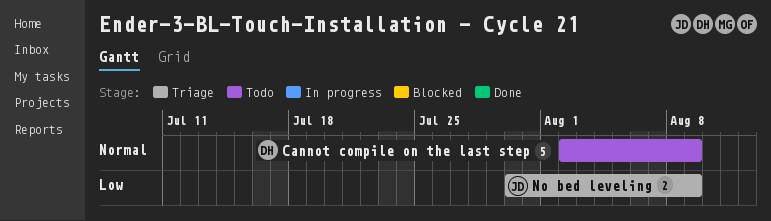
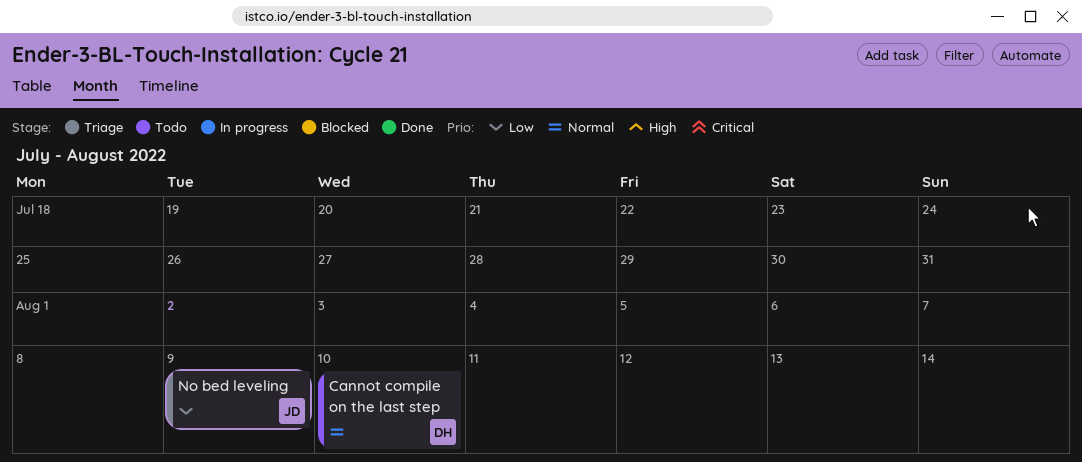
Cannot compile on the last step, due: Aug 9 -> Aug 10

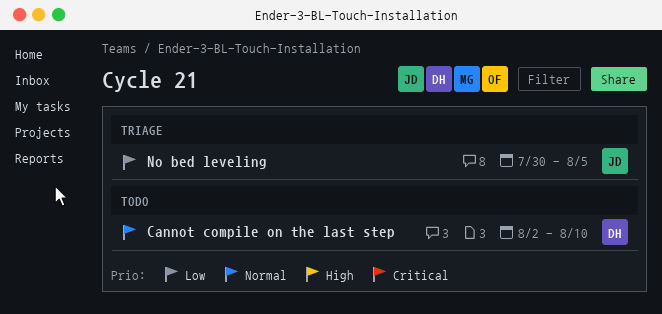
No bed leveling, due: Aug 9 -> Aug 5

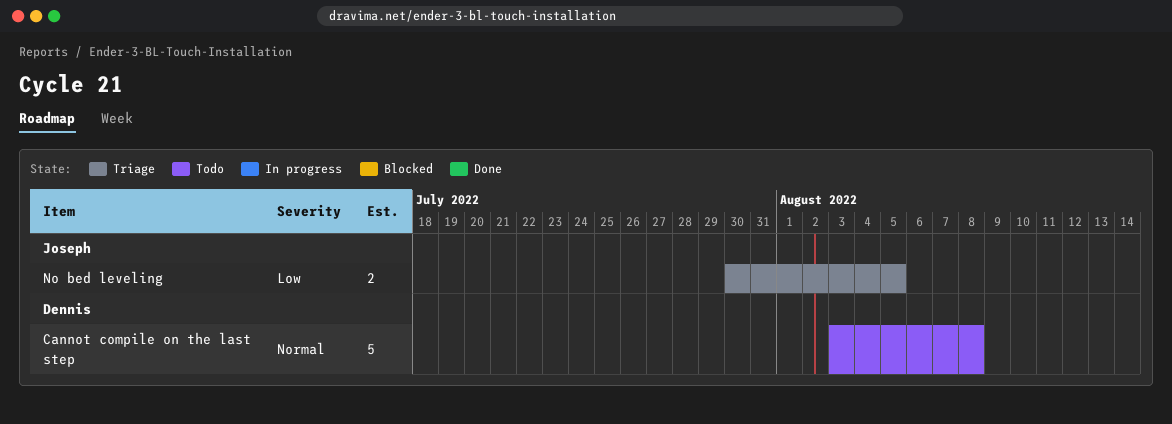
Cannot compile on the last step, start: Aug 2 -> Aug 3
Cannot compile on the last step, due: Aug 10 -> Aug 8

